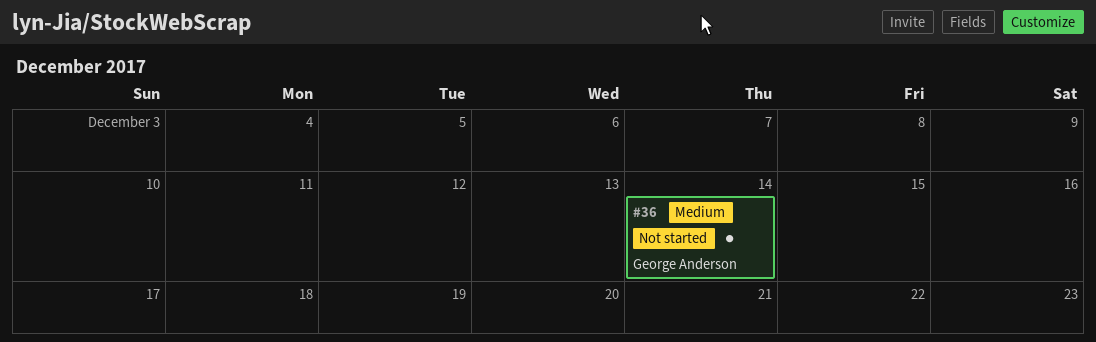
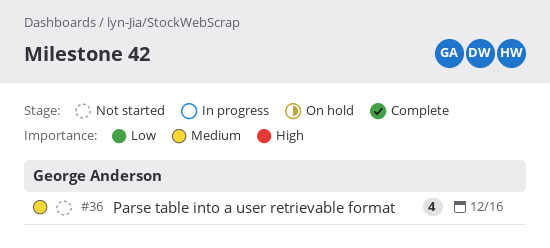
#36, estimate: 1 -> 4
#36, due: Dec 14 -> Dec 16

